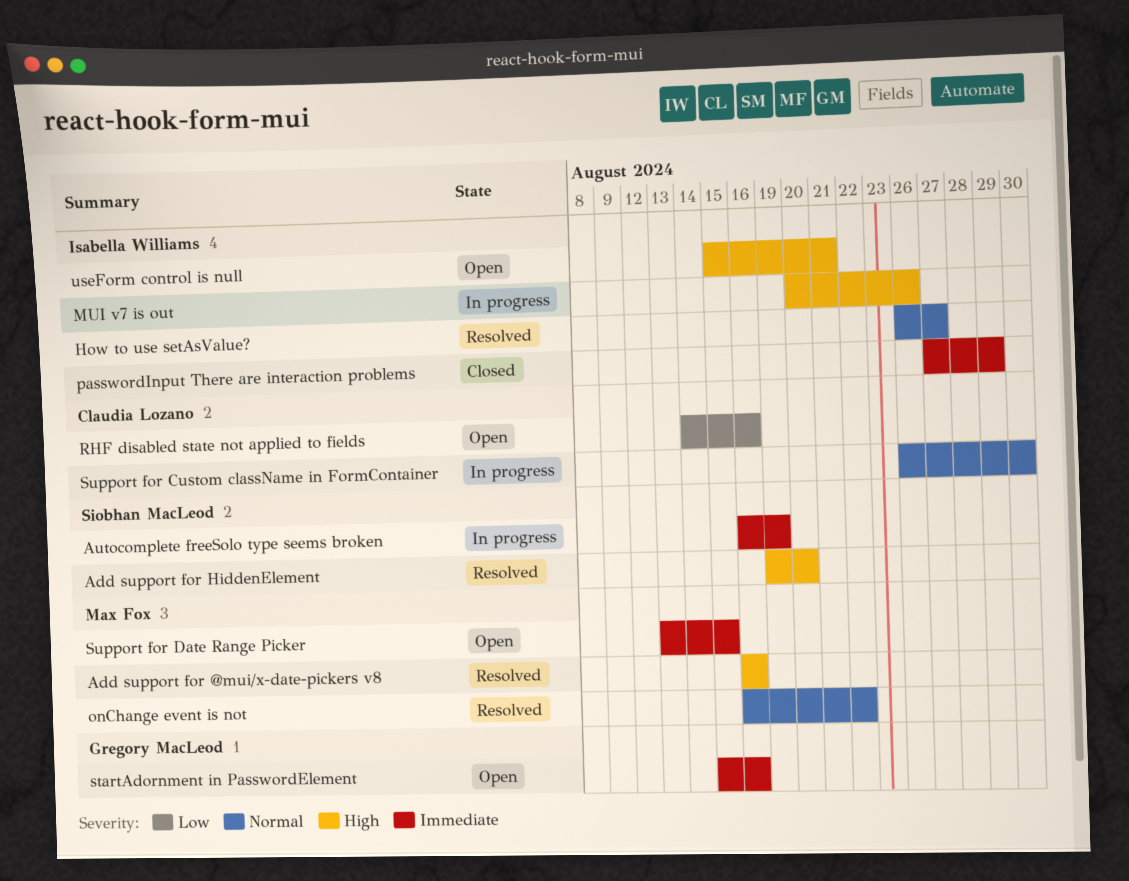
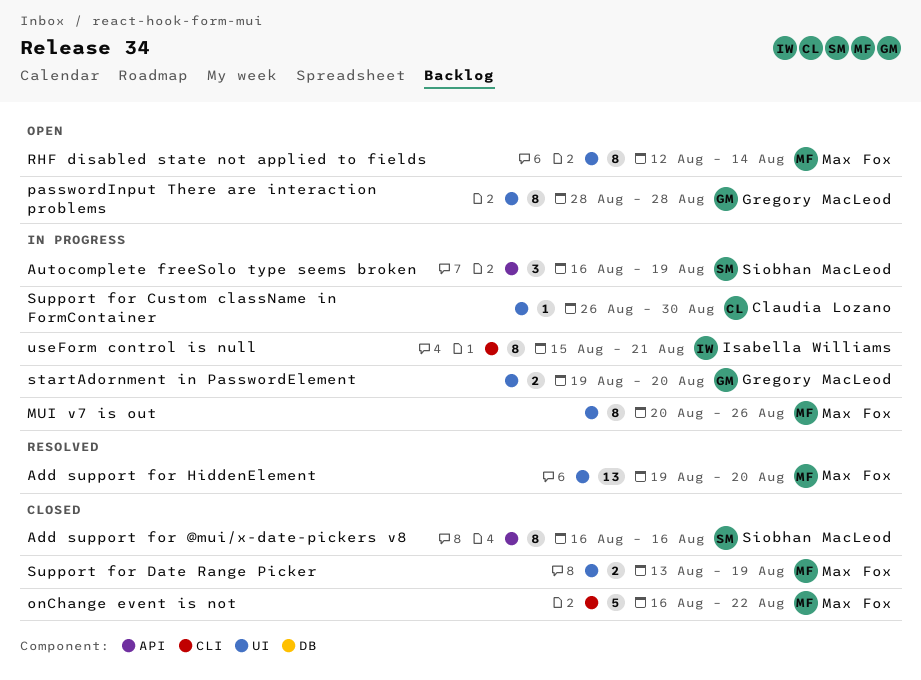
Add support for @mui/x-date-pickers v8, status: Resolved -> Closed
Add support for @mui/x-date-pickers v8, owner: Max Fox -> Siobhan MacLeod
Add support for HiddenElement, owner: Siobhan MacLeod -> Max Fox
How to use setAsValue?: present -> none
MUI v7 is out, owner: Isabella Williams -> Max Fox
onChange event is not, status: Resolved -> Closed
passwordInput There are interaction problems, status: Closed -> Open
passwordInput There are interaction problems, owner: Isabella Williams -> Gregory MacLeod
passwordInput There are interaction problems, start: Aug 27 -> Aug 28
passwordInput There are interaction problems, due: Aug 29 -> Aug 28
RHF disabled state not applied to fields, owner: Claudia Lozano -> Max Fox
RHF disabled state not applied to fields, start: Aug 14 -> Aug 12
RHF disabled state not applied to fields, due: Aug 16 -> Aug 14
startAdornment in PasswordElement, status: Open -> In progress
startAdornment in PasswordElement, start: Aug 15 -> Aug 19
startAdornment in PasswordElement, due: Aug 16 -> Aug 20
Support for Date Range Picker, status: Open -> Closed
Support for Date Range Picker, due: Aug 15 -> Aug 19
useForm control is null, status: Open -> In progress

